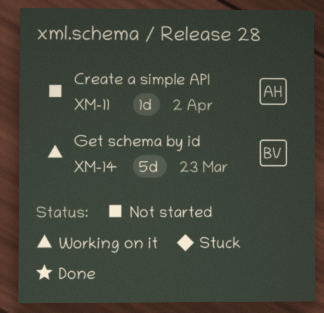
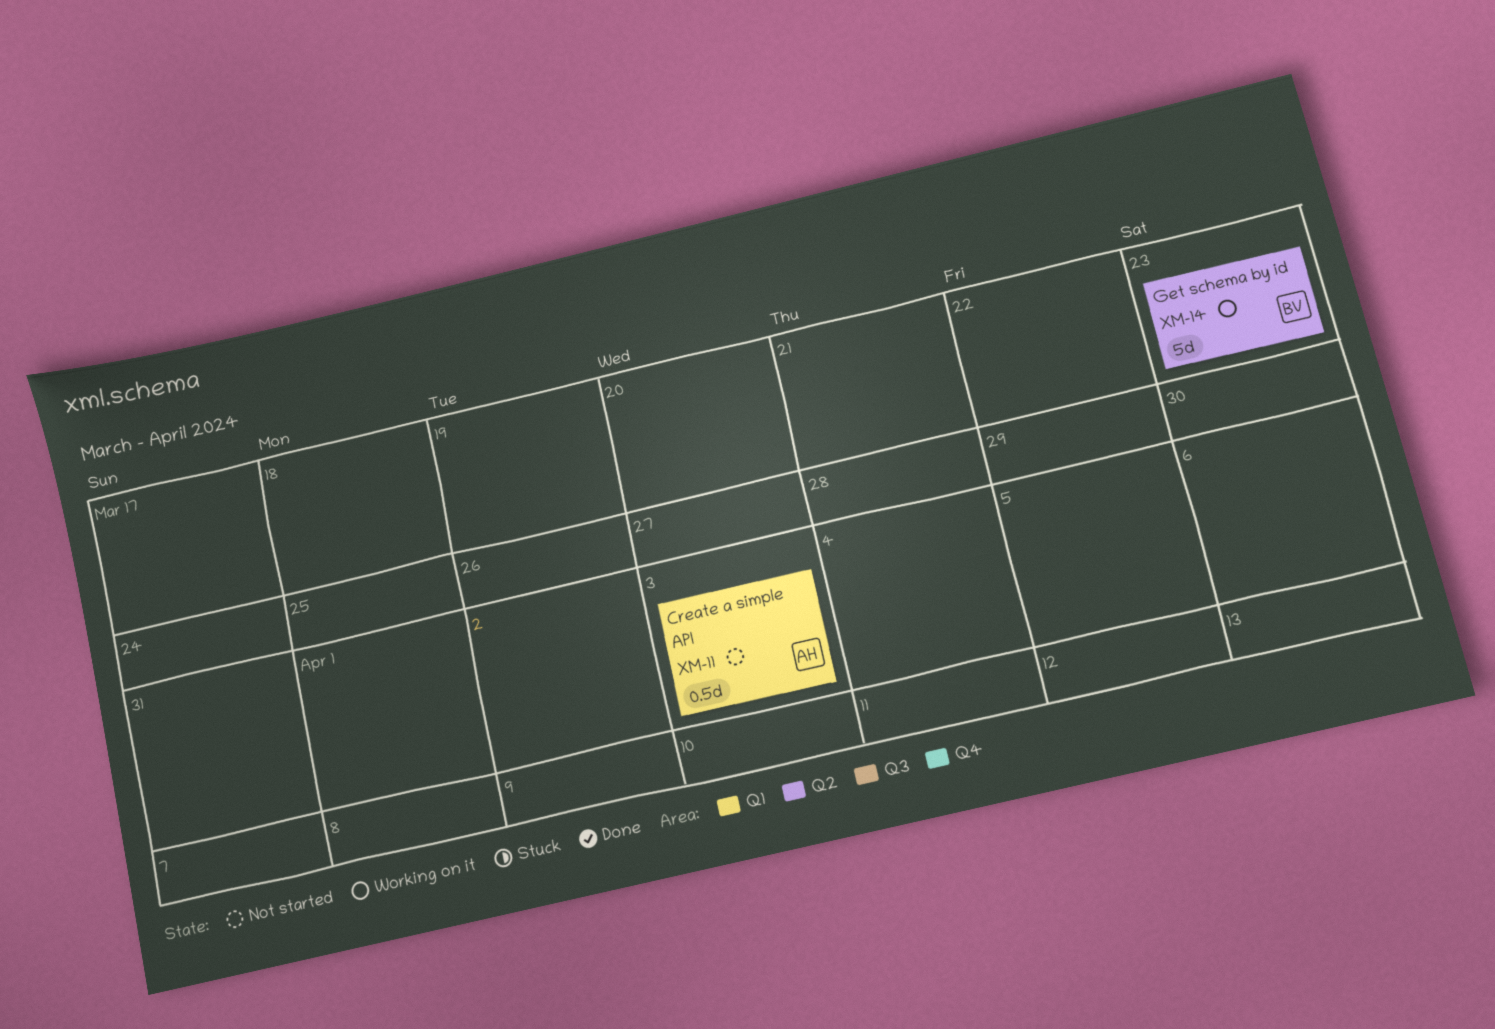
XM-11, estimate: 1d -> 0.5d
XM-11, due: Apr 2 -> Apr 3

